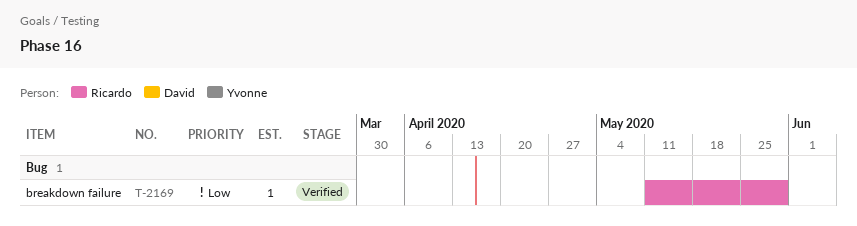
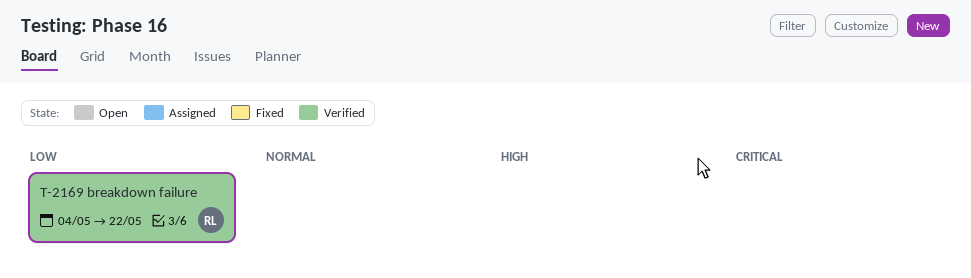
T-2169, start: May 11 -> May 4
T-2169, due: May 29 -> May 22

